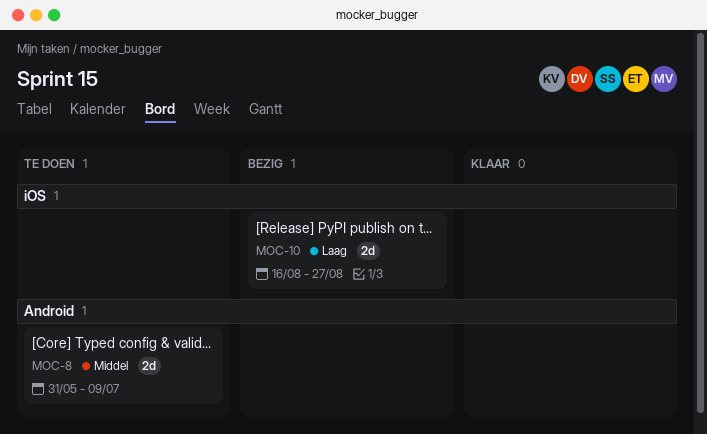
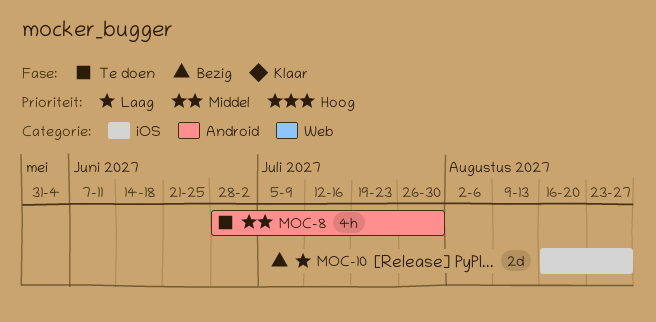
MOC-8, estimate: 2d -> 4h
MOC-8, start: May 31 -> Jun 28
MOC-8, due: Jul 9 -> Jul 30

